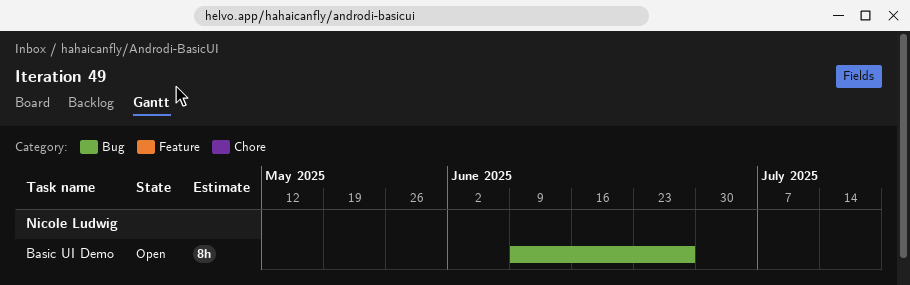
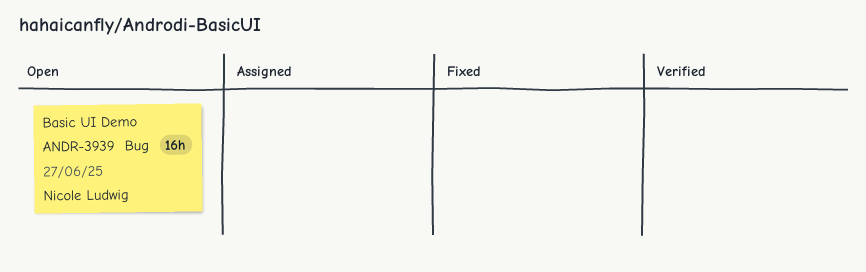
Basic UI Demo, estimate: 8h -> 16h

